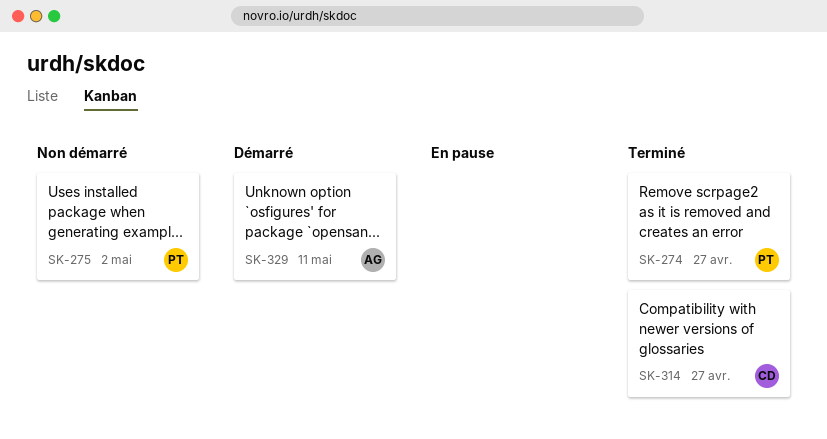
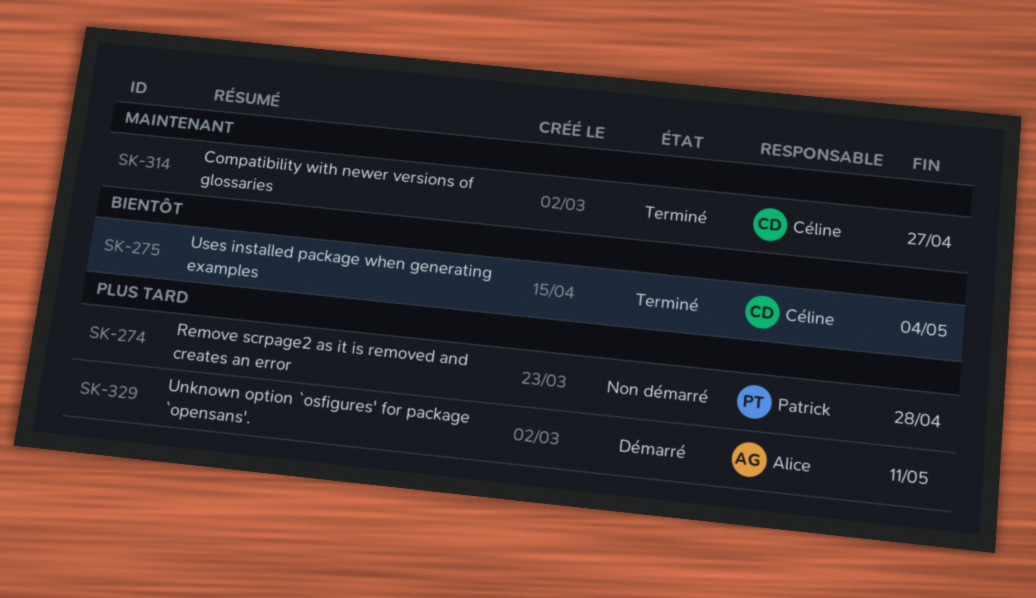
SK-274, status: Terminé -> Non démarré
SK-274, due: Apr 27 -> Apr 28
SK-275, status: Non démarré -> Terminé
SK-275, owner: Patrick -> Céline
SK-275, due: May 2 -> May 4

